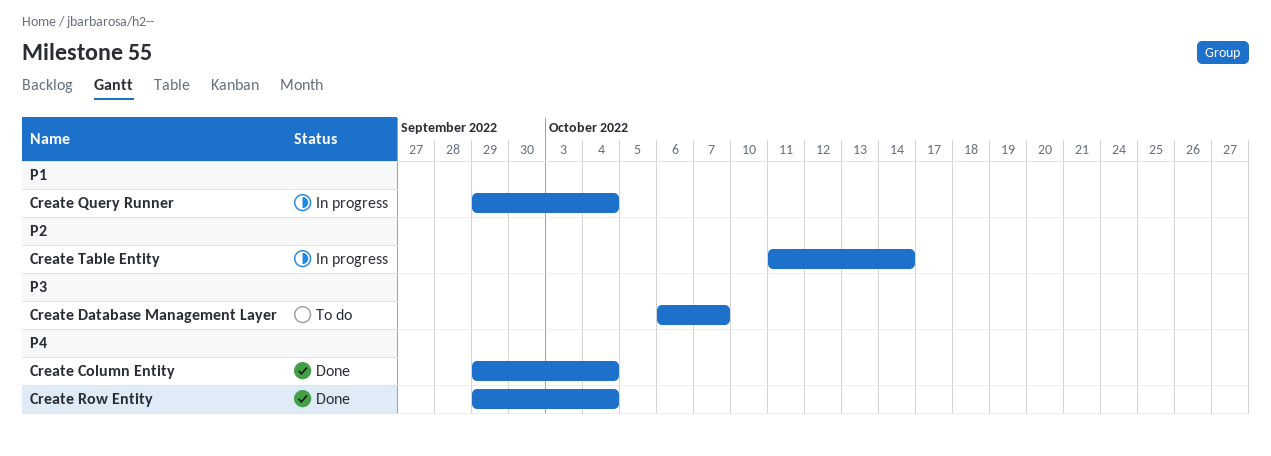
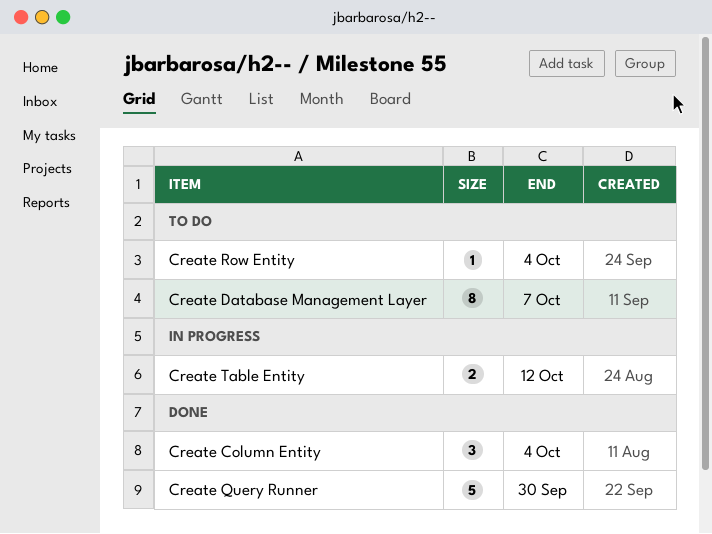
Create Query Runner, status: In progress -> Done
Create Query Runner, due: Oct 4 -> Sep 30
Create Row Entity, status: Done -> To do
Create Table Entity, due: Oct 14 -> Oct 12

